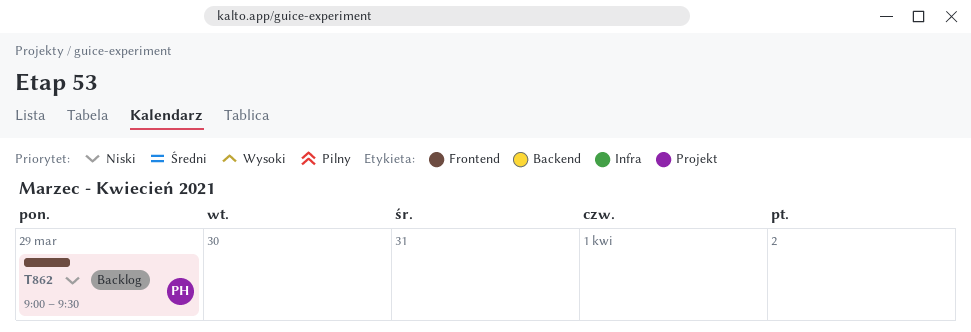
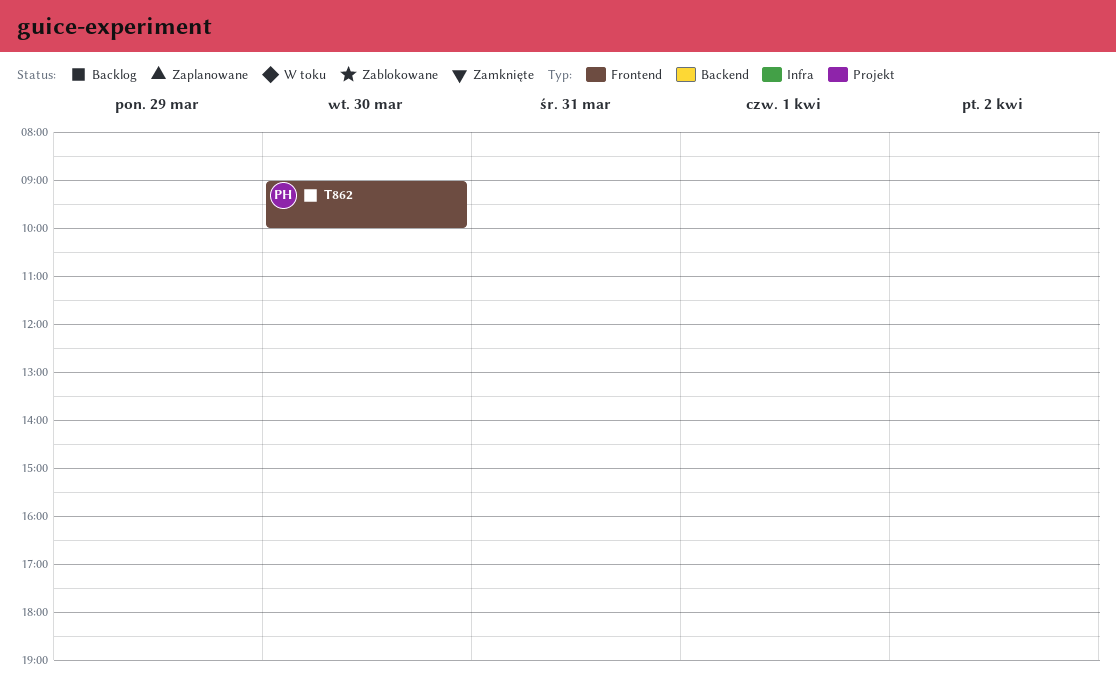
T862, day: Mar 29 -> Mar 30
T862, ends: 09:30 -> 10:00

